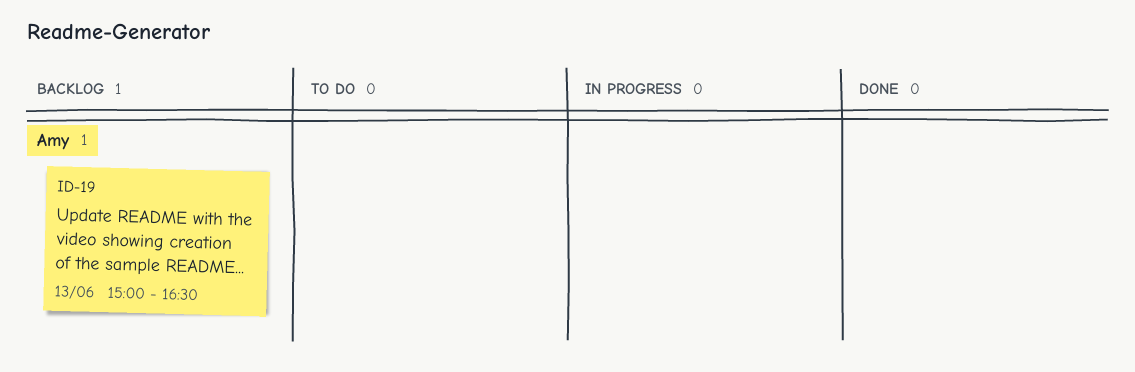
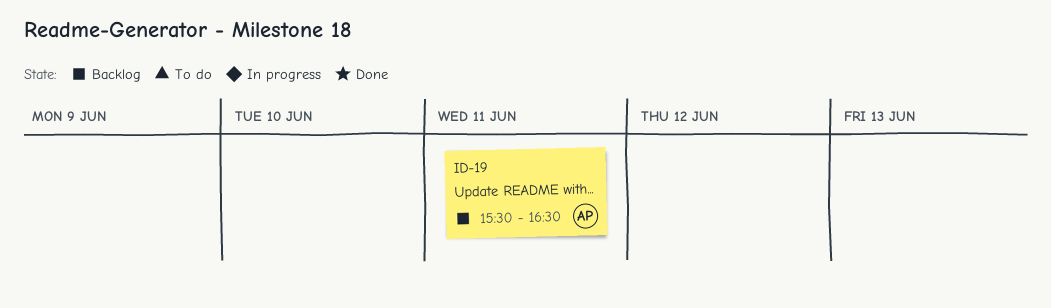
ID-19, day: Jun 13 -> Jun 11
ID-19, begins: 15:00 -> 15:30

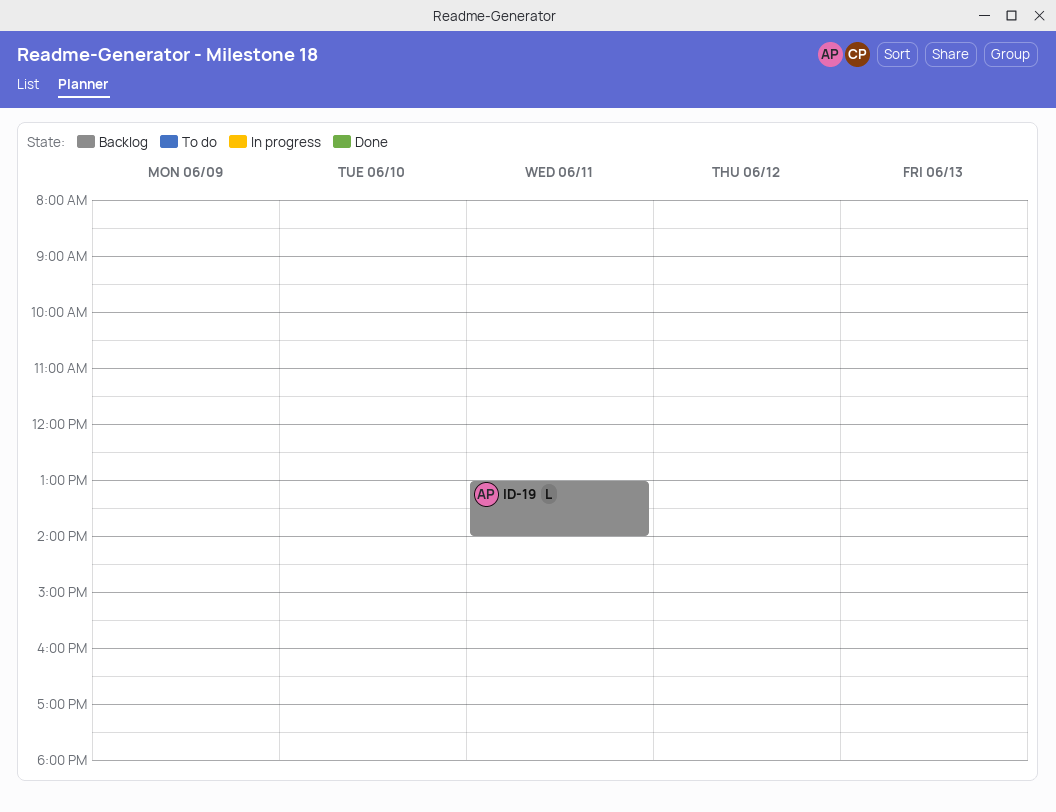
ID-19, begins: 15:30 -> 13:00
ID-19, ends: 16:30 -> 14:00

